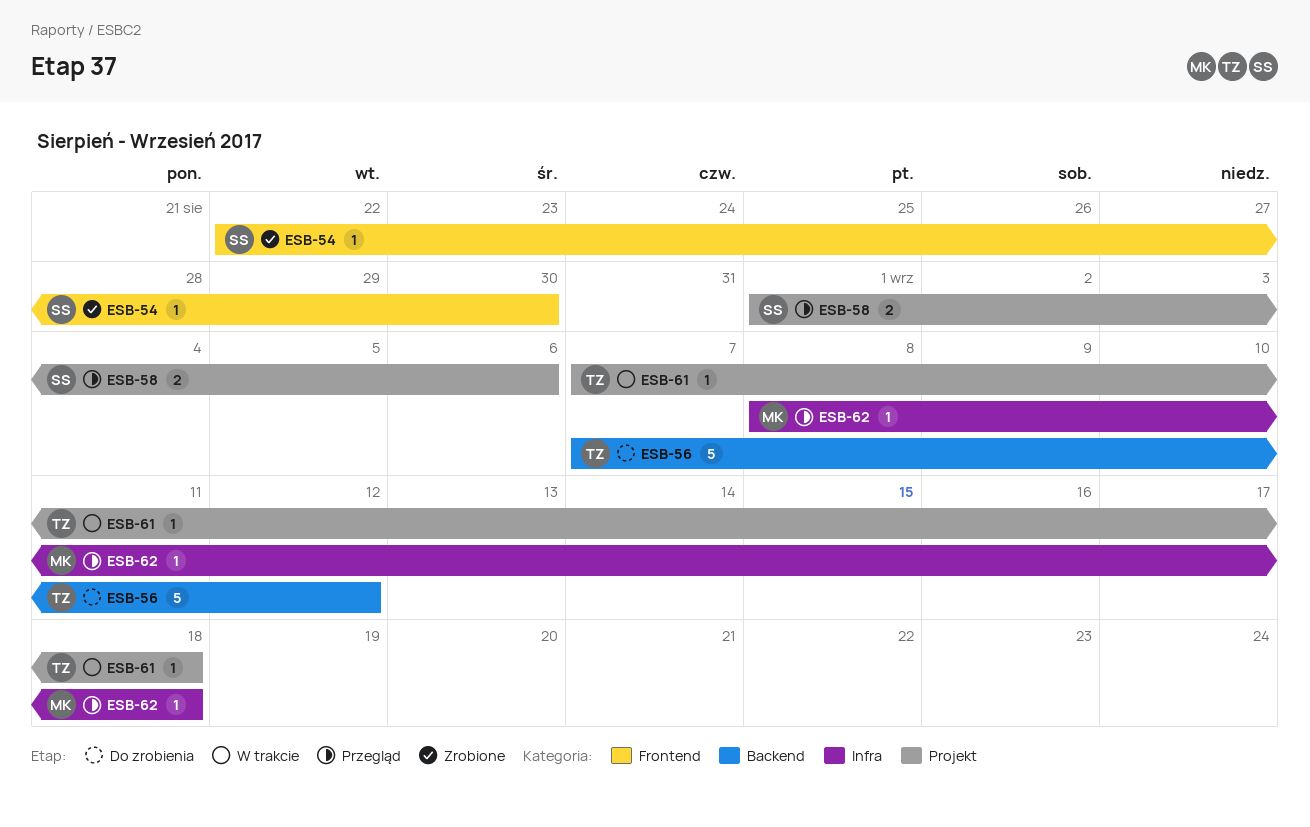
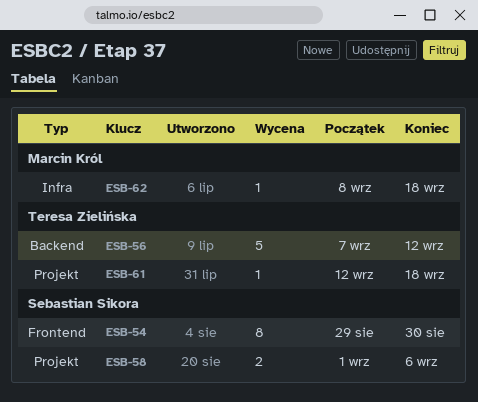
ESB-54, estimate: 1 -> 8
ESB-54, start: Aug 22 -> Aug 29
ESB-61, start: Sep 7 -> Sep 12

